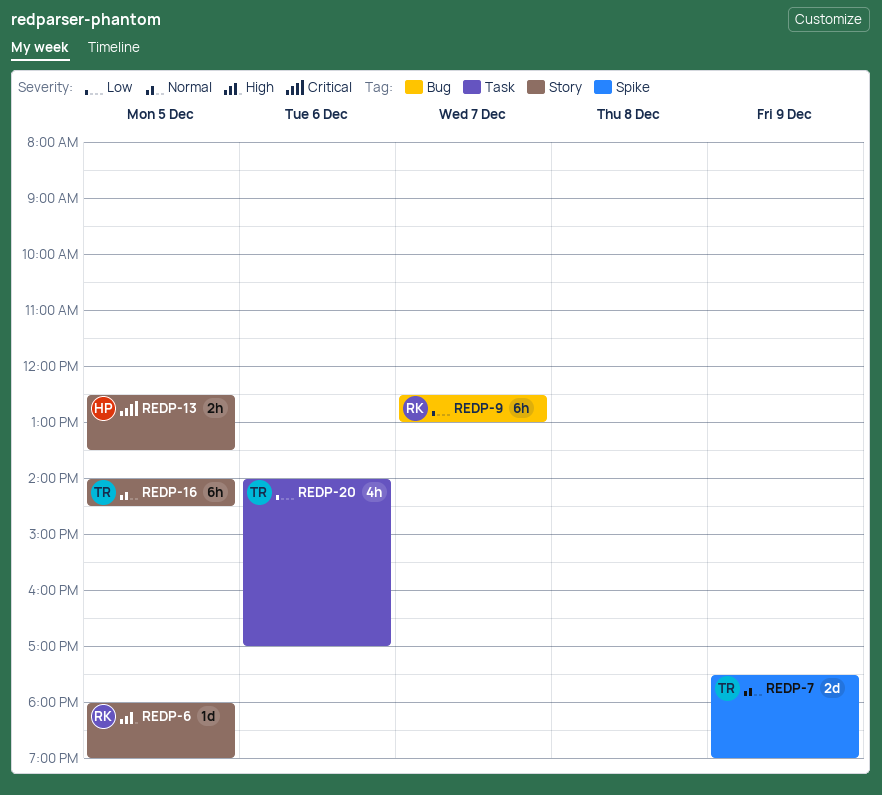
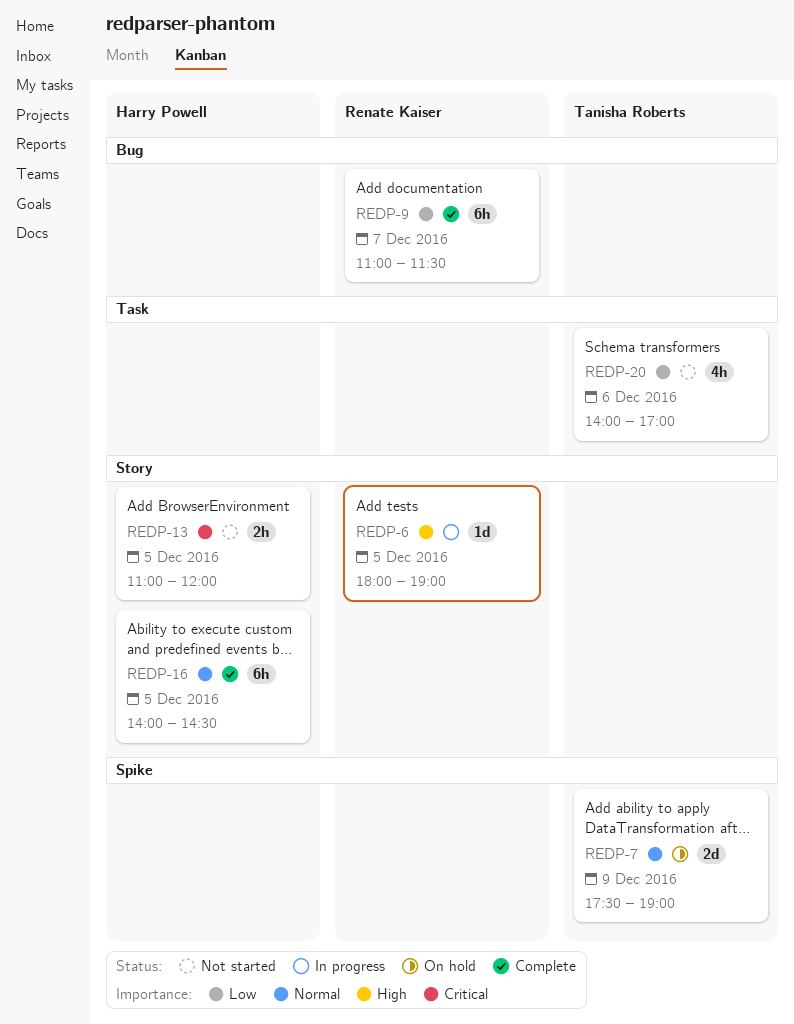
REDP-9, begins: 12:30 -> 11:00
REDP-9, ends: 13:00 -> 11:30
REDP-13, begins: 12:30 -> 11:00
REDP-13, ends: 13:30 -> 12:00
REDP-16, owner: Tanisha Roberts -> Harry Powell

